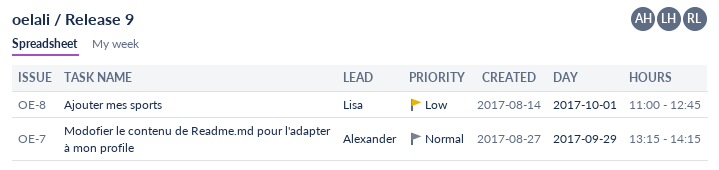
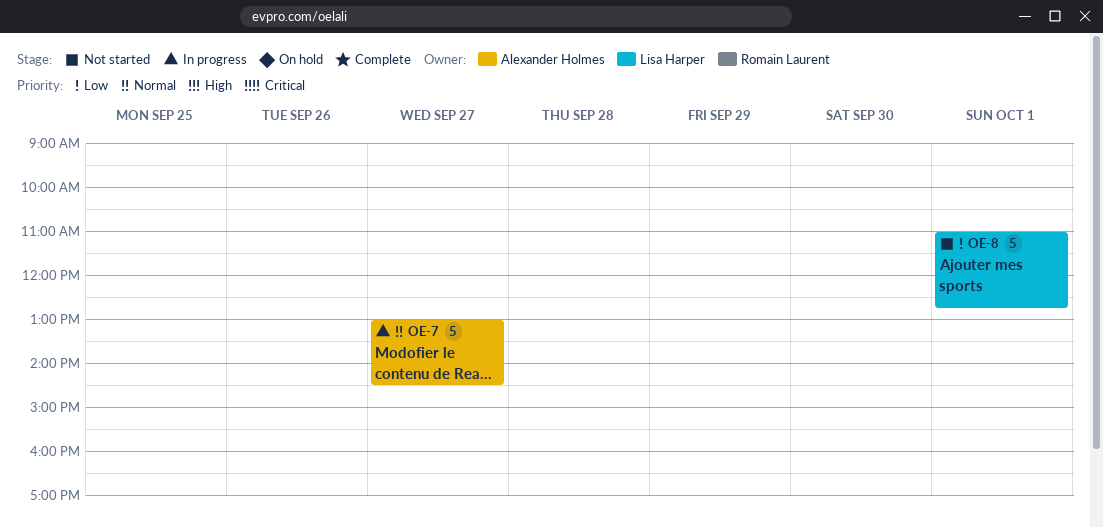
OE-7, day: Sep 29 -> Sep 27
OE-7, begins: 13:15 -> 13:00
OE-7, ends: 14:15 -> 14:30

